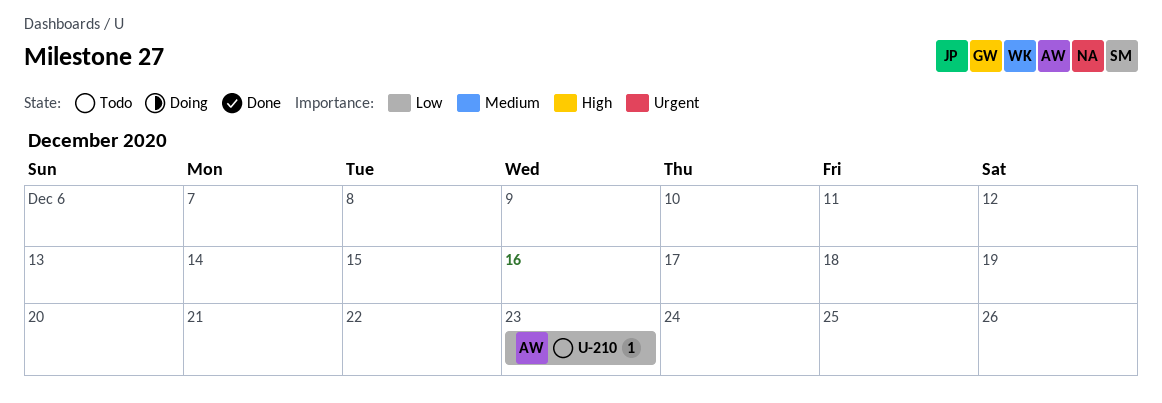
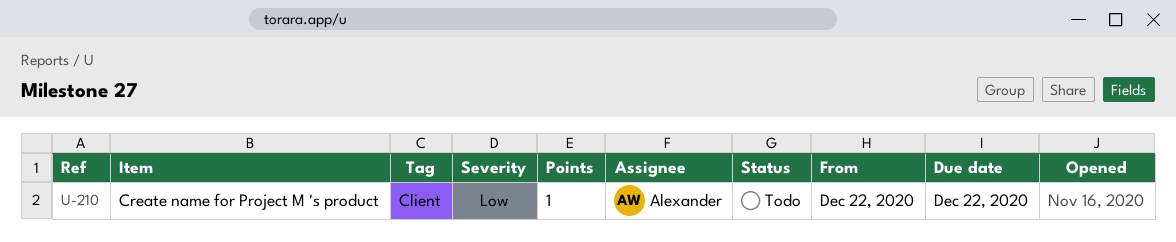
U-210, start: Dec 23 -> Dec 22
U-210, due: Dec 23 -> Dec 22

